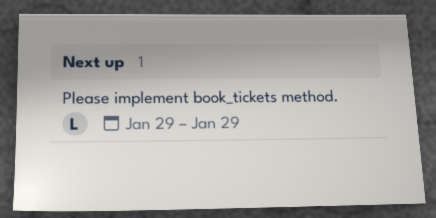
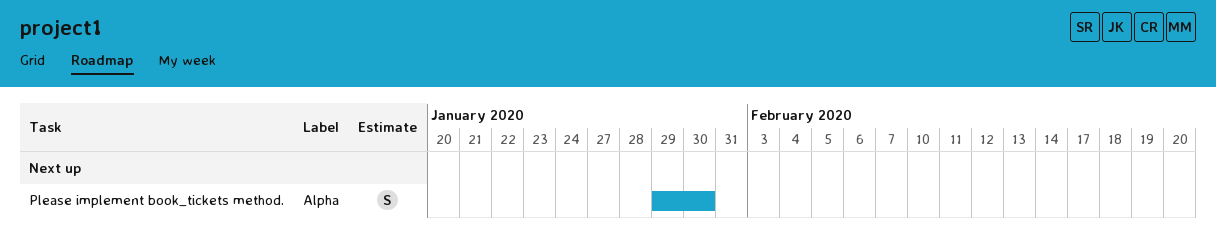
Please implement book_tickets method., estimate: L -> S
Please implement book_tickets method., due: Jan 29 -> Jan 30

